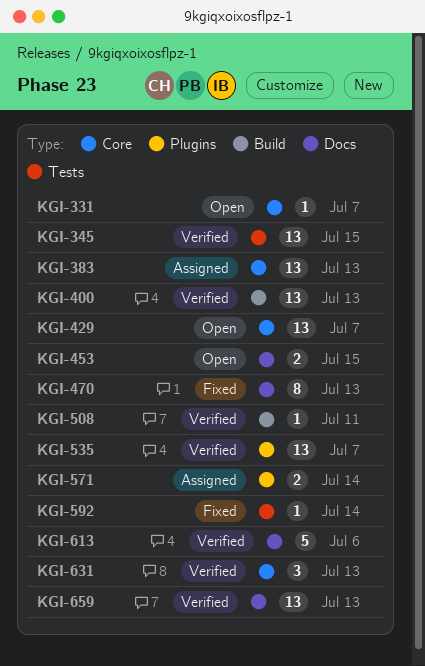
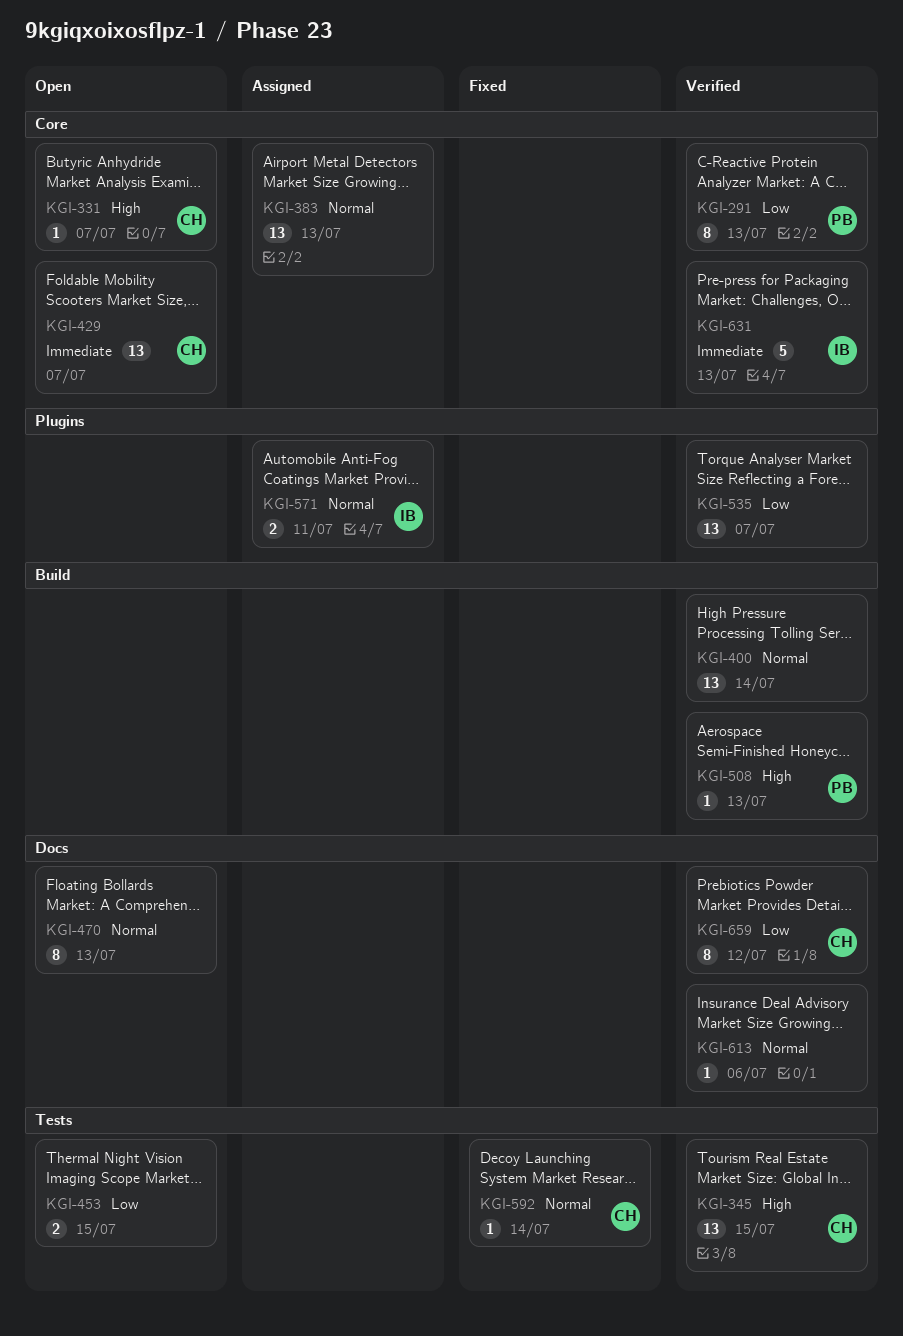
KGI-291: none -> present
KGI-400, due: Jul 13 -> Jul 14
KGI-453, label: Docs -> Tests
KGI-470, status: Fixed -> Open
KGI-508, due: Jul 11 -> Jul 13
KGI-571, due: Jul 14 -> Jul 11
KGI-613, estimate: 5 -> 1
KGI-631, estimate: 3 -> 5
KGI-659, estimate: 13 -> 8
KGI-659, due: Jul 13 -> Jul 12

